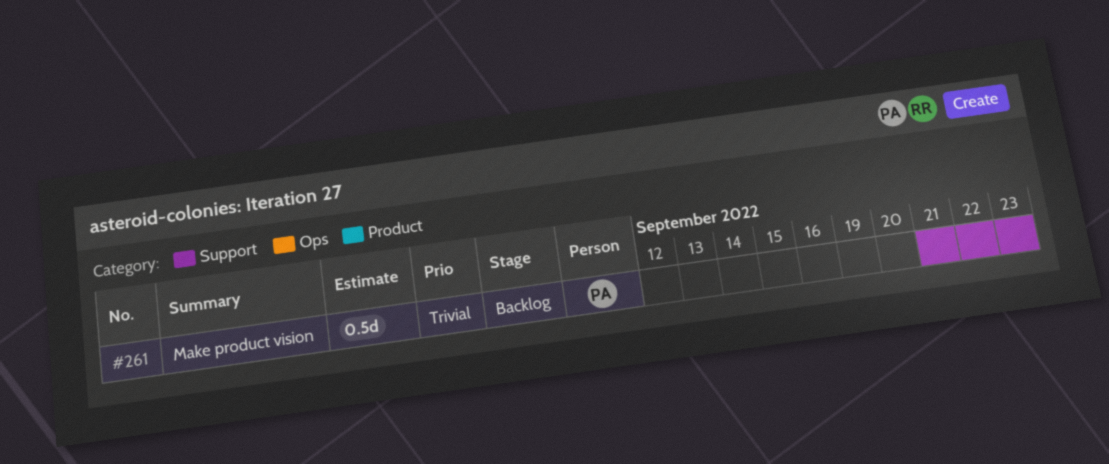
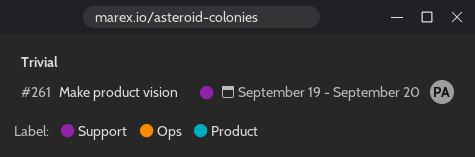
#261, start: Sep 21 -> Sep 19
#261, due: Sep 23 -> Sep 20

